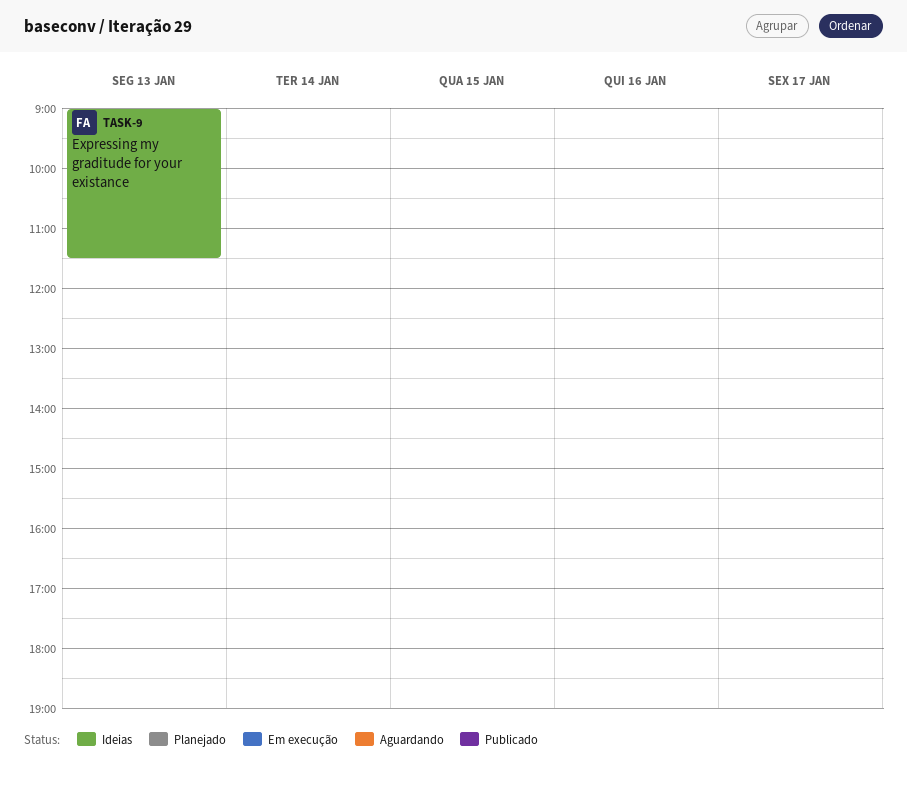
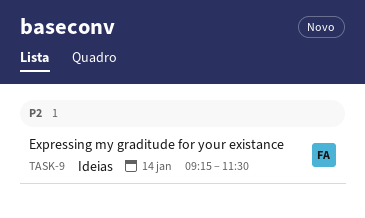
TASK-9, day: Jan 13 -> Jan 14
TASK-9, begins: 09:00 -> 09:15

